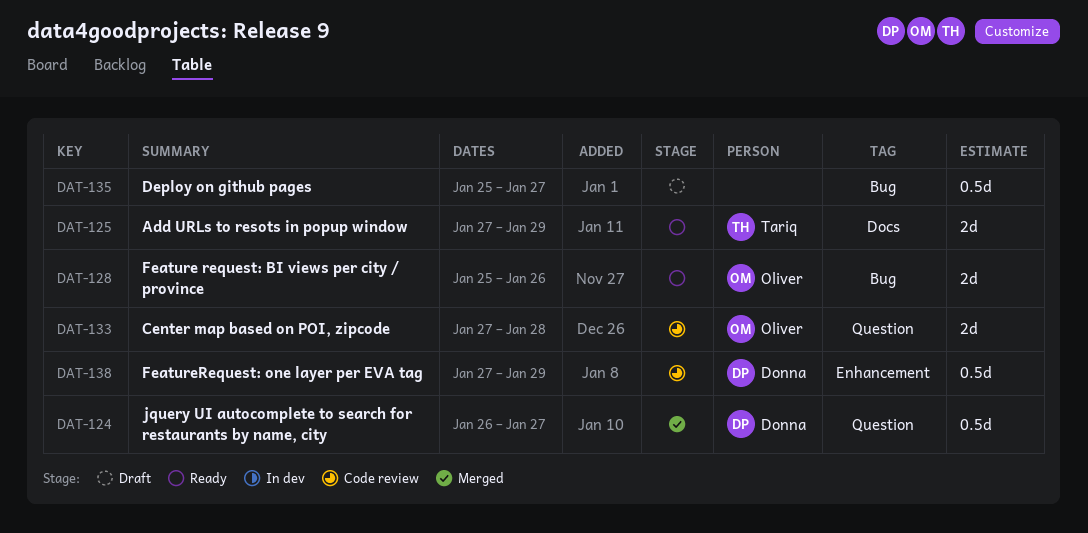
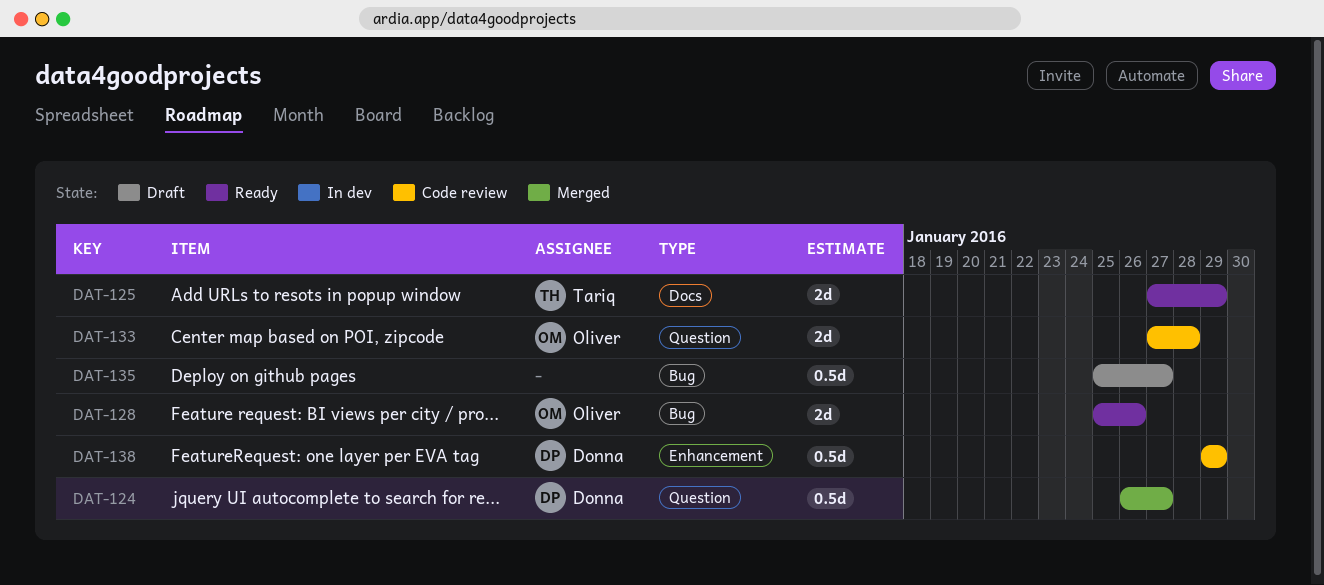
DAT-138, start: Jan 27 -> Jan 29

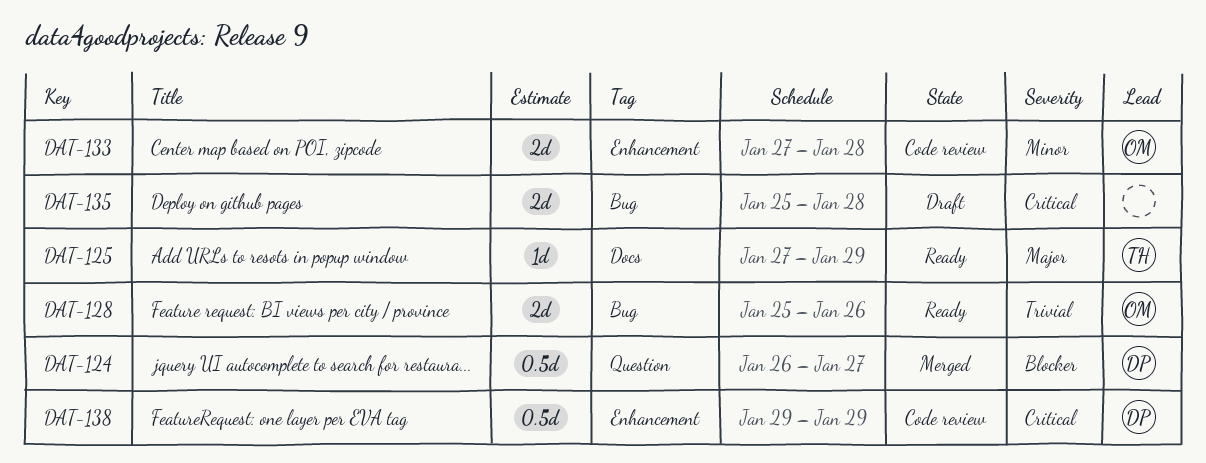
DAT-125, estimate: 2d -> 1d
DAT-133, label: Question -> Enhancement
DAT-135, estimate: 0.5d -> 2d
DAT-135, due: Jan 27 -> Jan 28

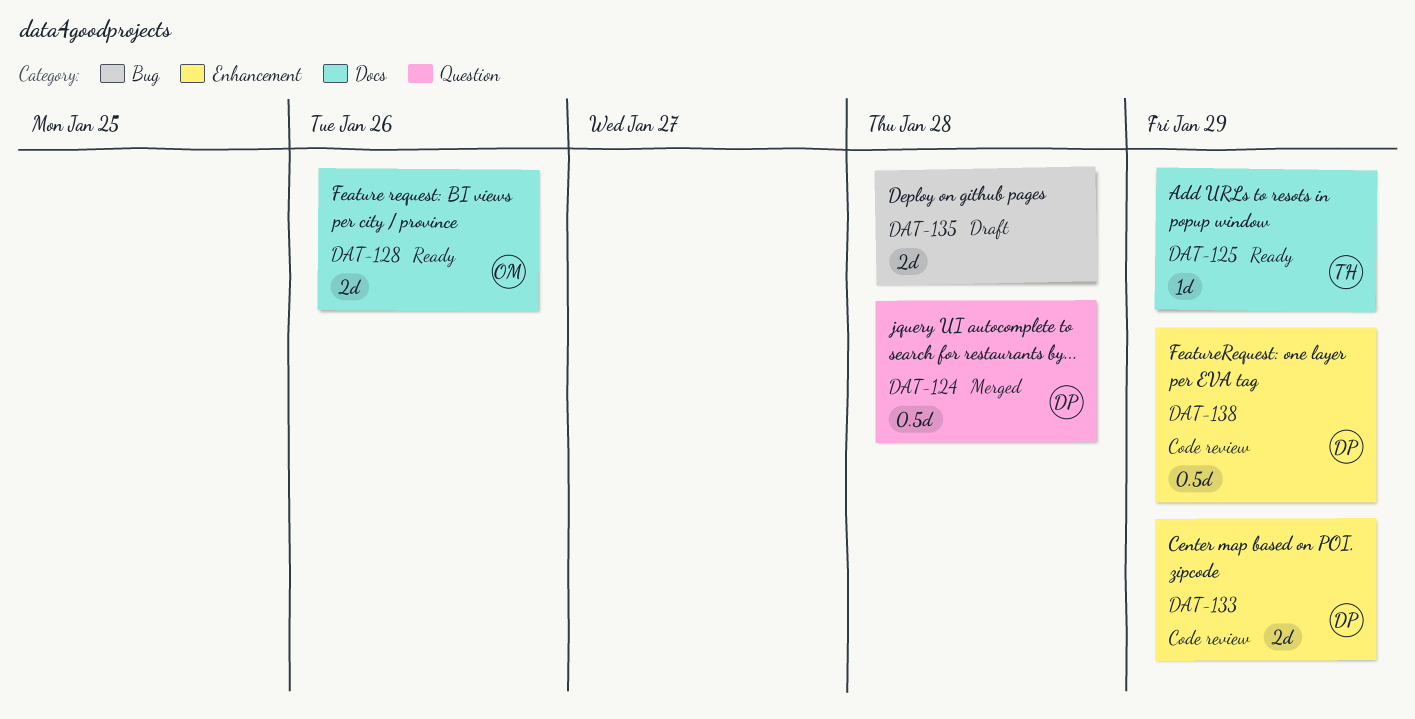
DAT-124, due: Jan 27 -> Jan 28
DAT-128, label: Bug -> Docs
DAT-133, owner: OM -> DP
DAT-133, due: Jan 28 -> Jan 29

